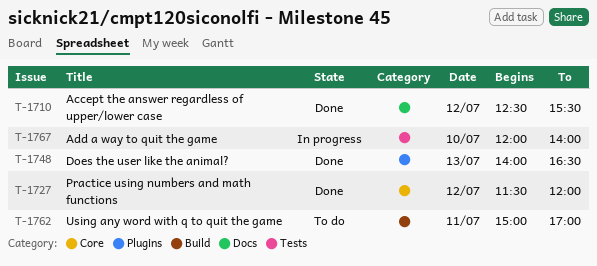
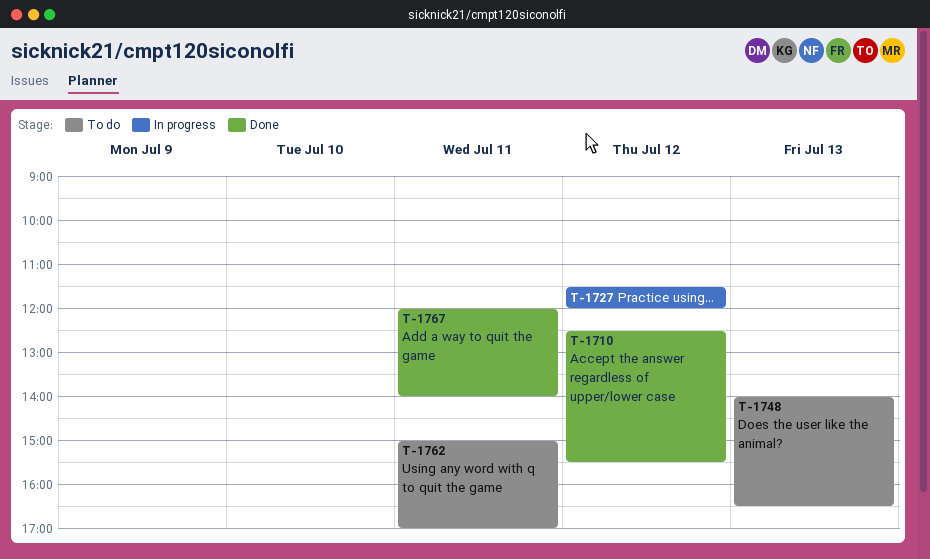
T-1727, status: Done -> In progress
T-1748, status: Done -> To do
T-1767, status: In progress -> Done
T-1767, day: Jul 10 -> Jul 11

